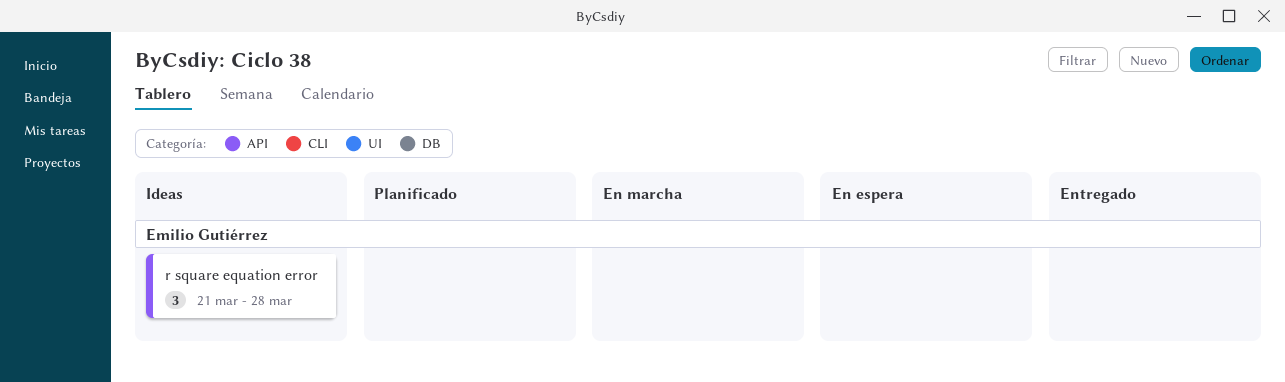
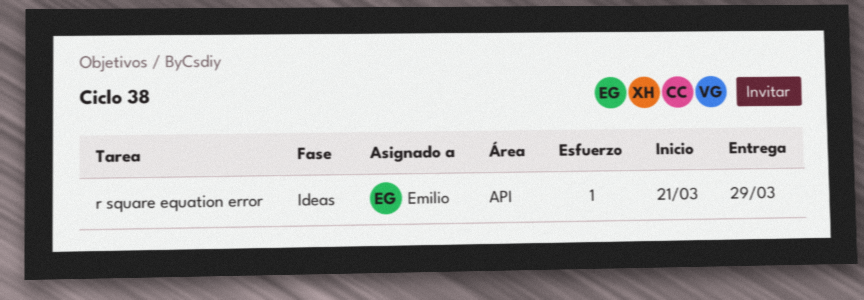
r square equation error, estimate: 3 -> 1
r square equation error, due: Mar 28 -> Mar 29

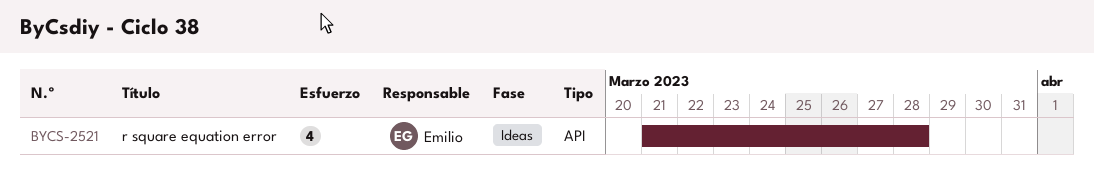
r square equation error, estimate: 1 -> 4
r square equation error, due: Mar 29 -> Mar 28

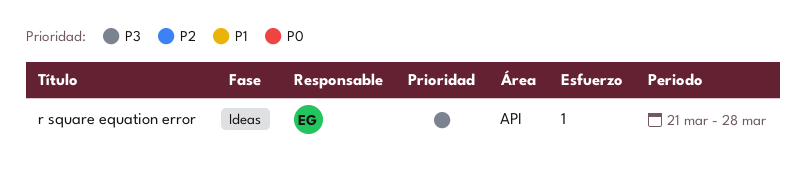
r square equation error, estimate: 4 -> 1

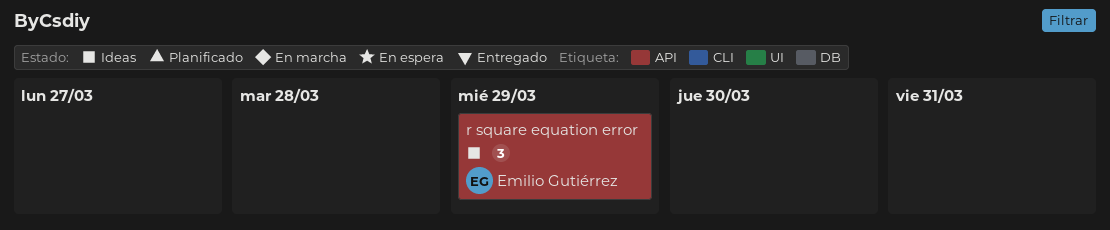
r square equation error, estimate: 1 -> 3
r square equation error, due: Mar 28 -> Mar 29

